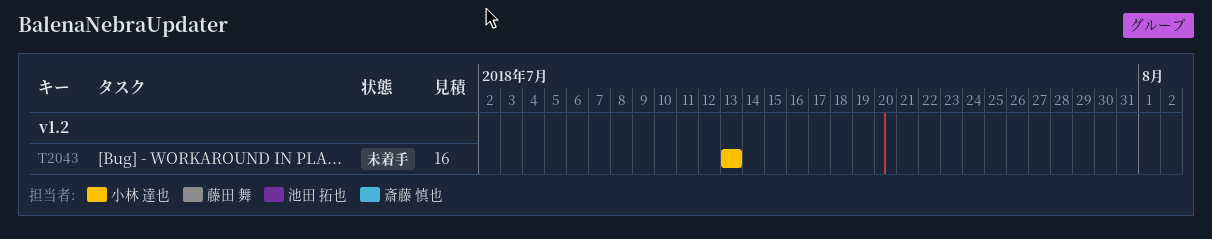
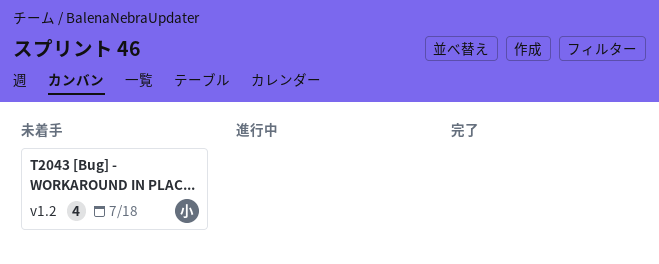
T2043, estimate: 16 -> 4
T2043, due: Jul 13 -> Jul 18

